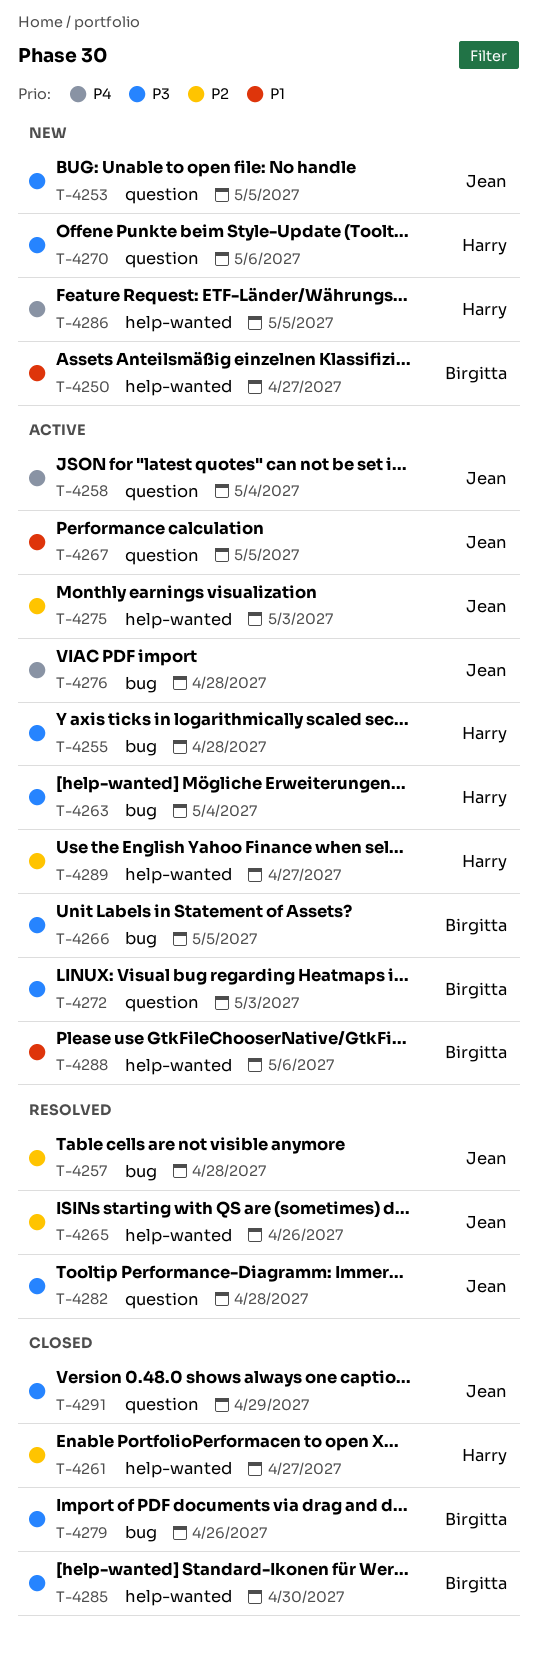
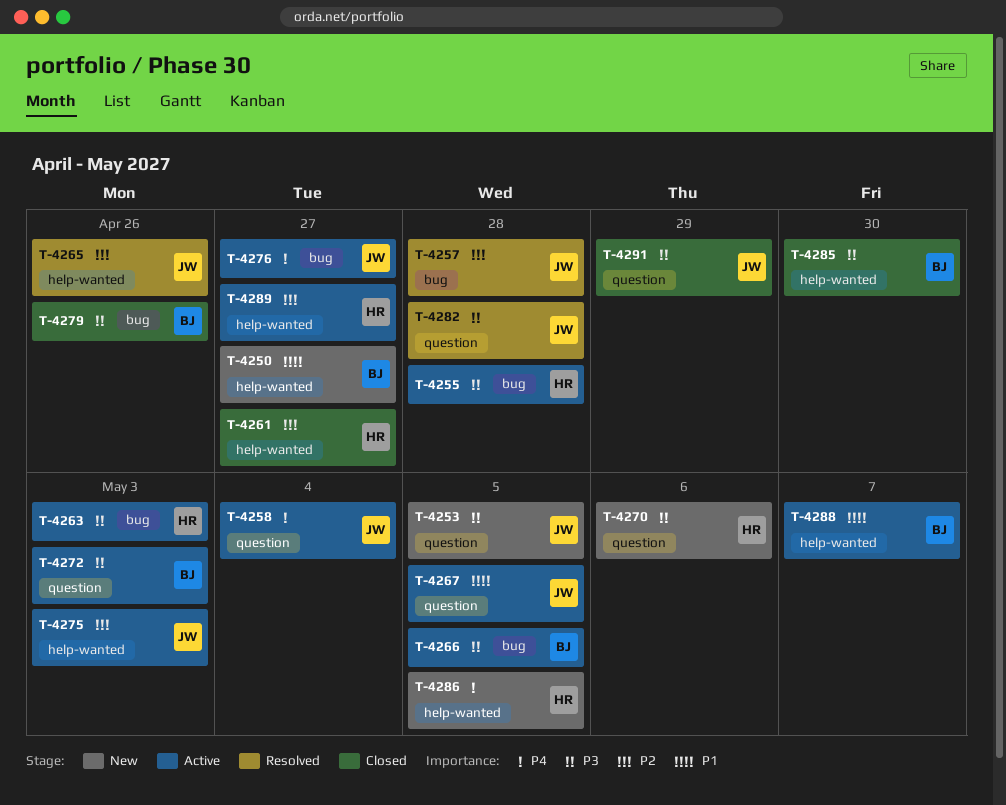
T-4263, due: May 4 -> May 3
T-4276, due: Apr 28 -> Apr 27
T-4288, due: May 6 -> May 7

